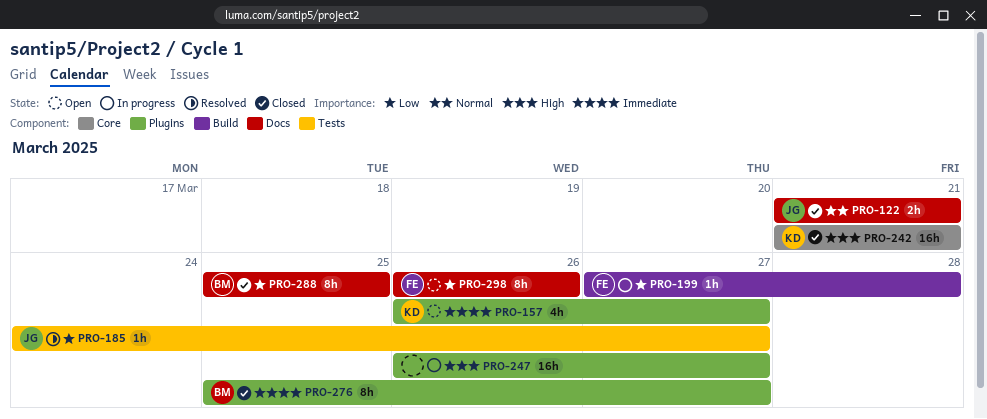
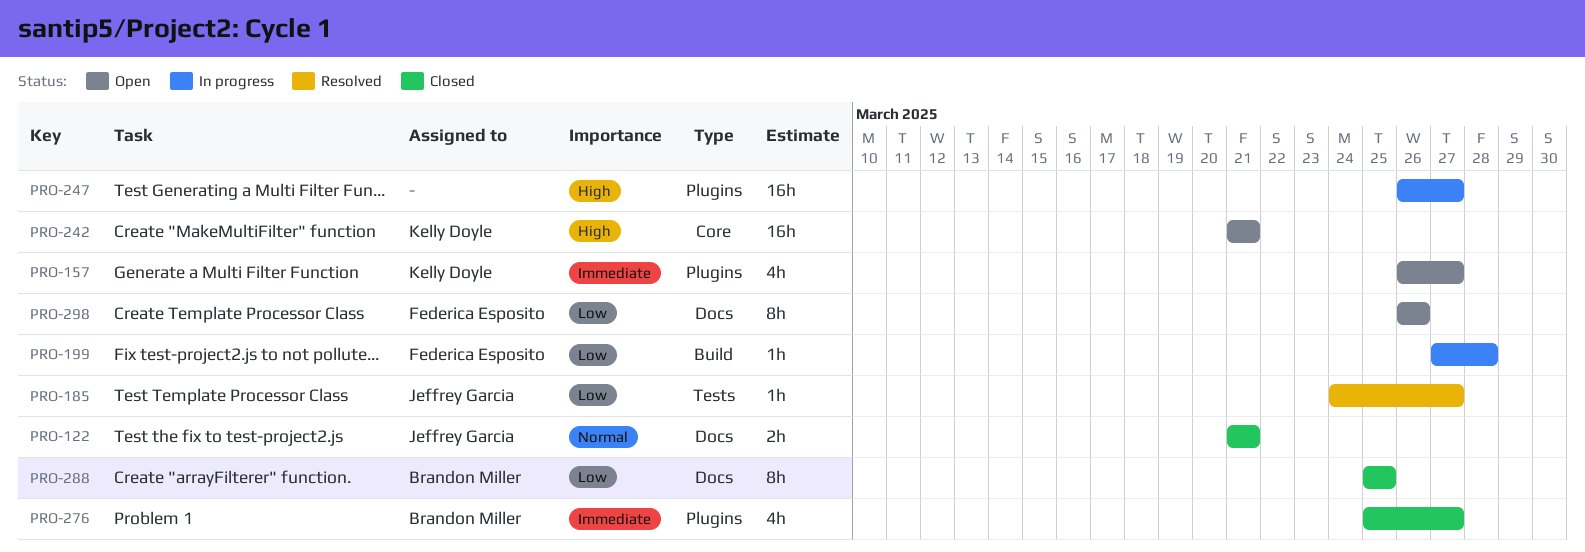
PRO-242, status: Closed -> Open
PRO-276, estimate: 8h -> 4h

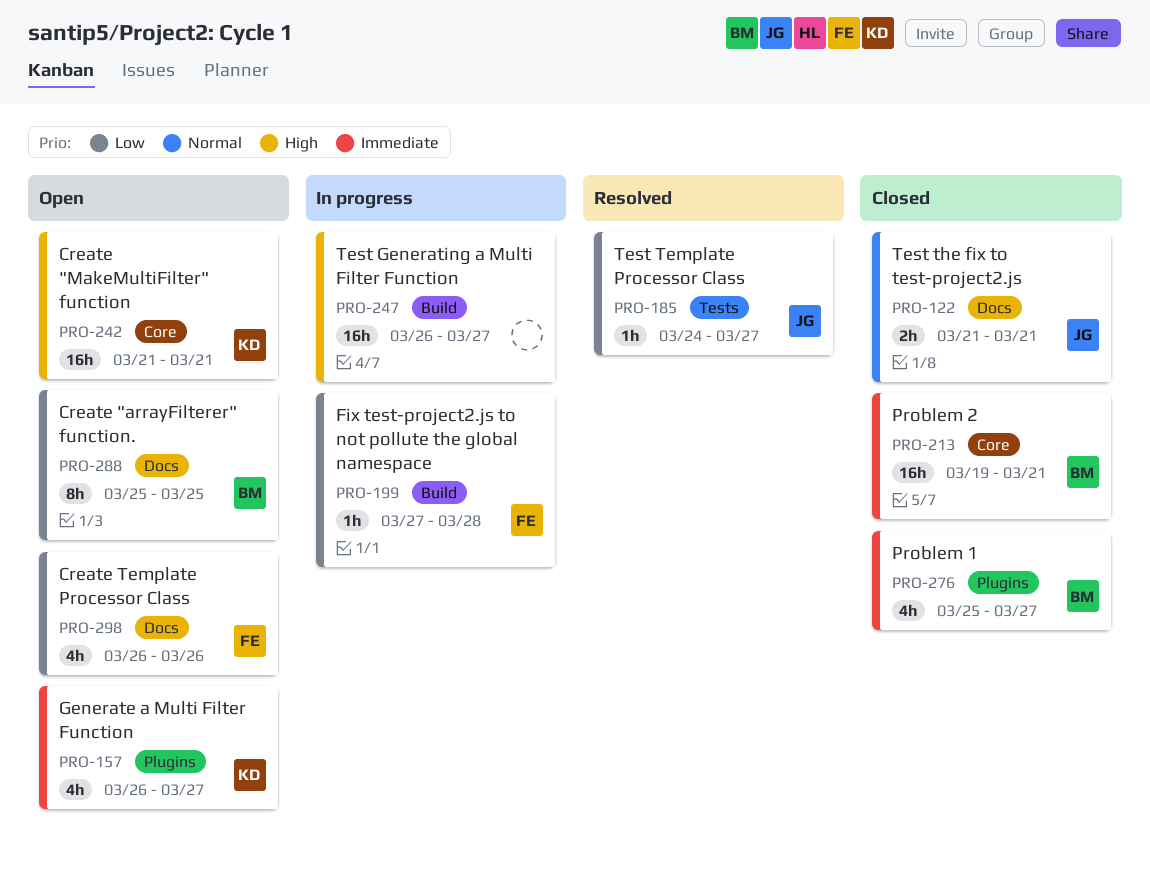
PRO-213: none -> present
PRO-247, label: Plugins -> Build
PRO-288, status: Closed -> Open
PRO-298, estimate: 8h -> 4h

